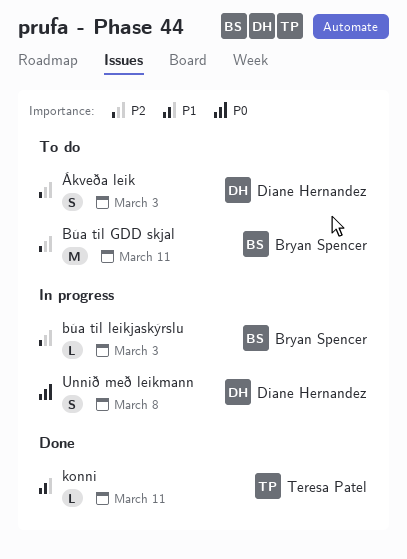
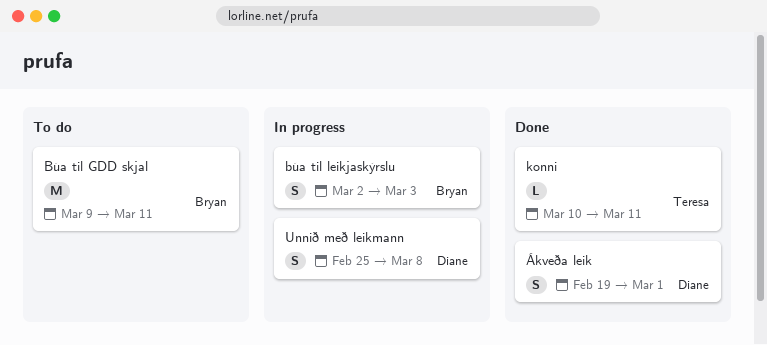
búa til leikjaskýrslu, estimate: L -> S
Ákveða leik, status: To do -> Done
Ákveða leik, due: Mar 3 -> Mar 1

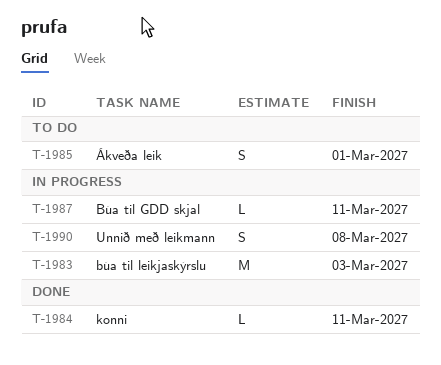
Búa til GDD skjal, status: To do -> In progress
Búa til GDD skjal, estimate: M -> L
búa til leikjaskýrslu, estimate: S -> M
Ákveða leik, status: Done -> To do

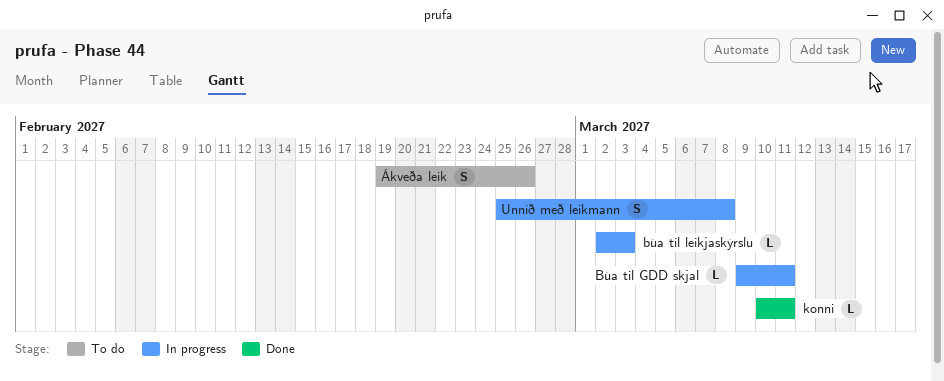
búa til leikjaskýrslu, estimate: M -> L
Ákveða leik, due: Mar 1 -> Feb 26

